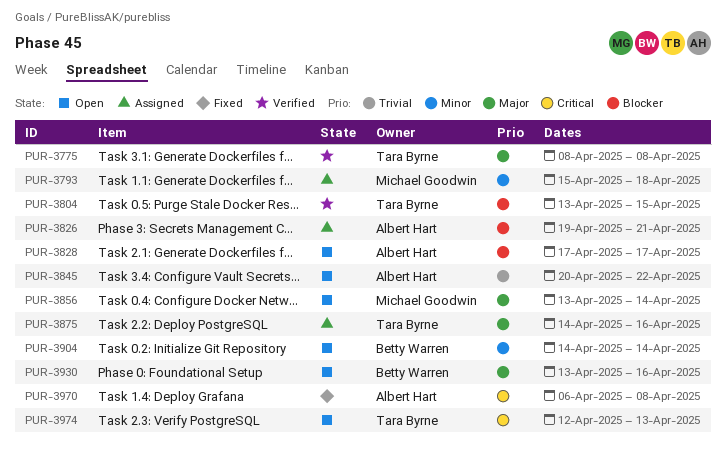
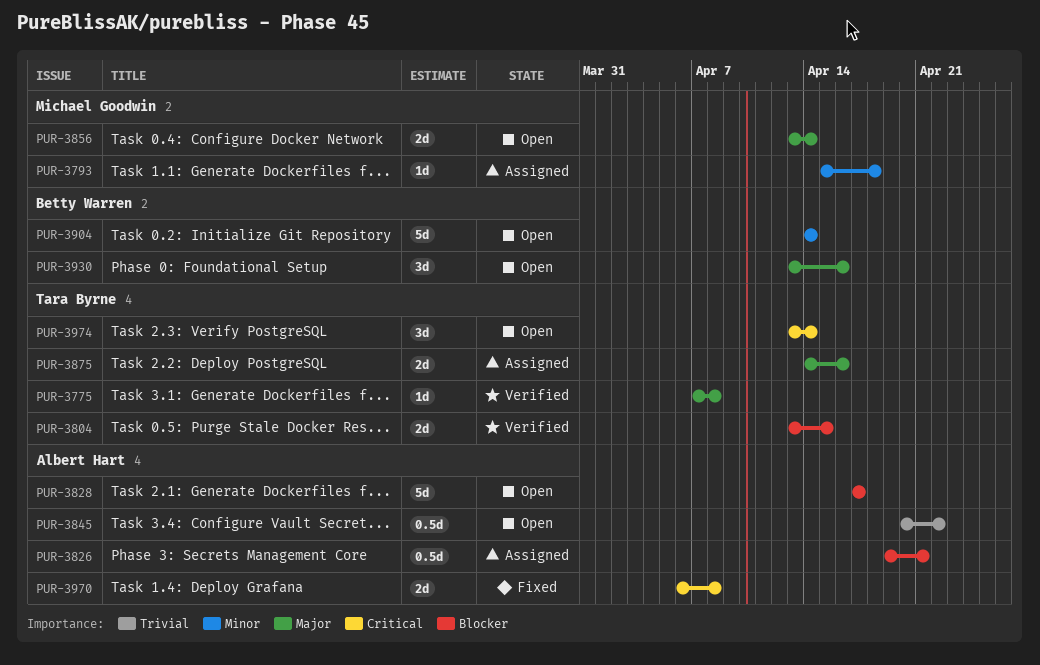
PUR-3775, start: Apr 8 -> Apr 7
PUR-3974, start: Apr 12 -> Apr 13
PUR-3974, due: Apr 13 -> Apr 14

